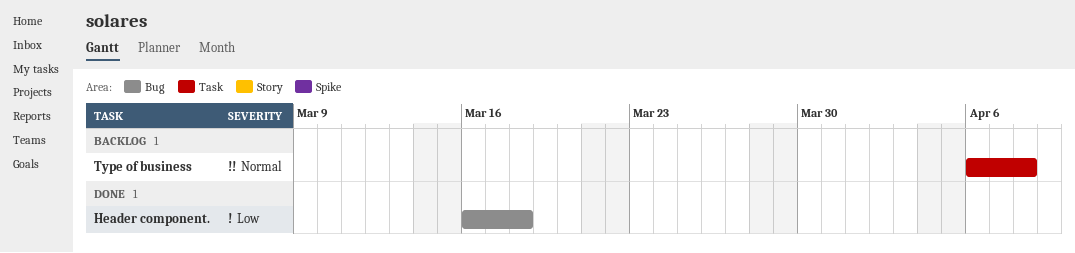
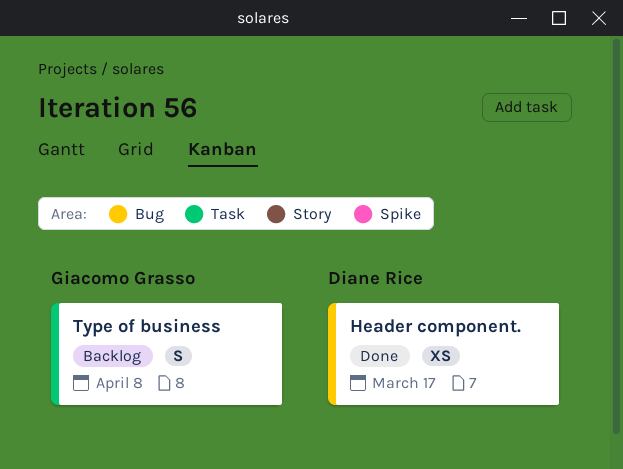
Header component., due: Mar 18 -> Mar 17

